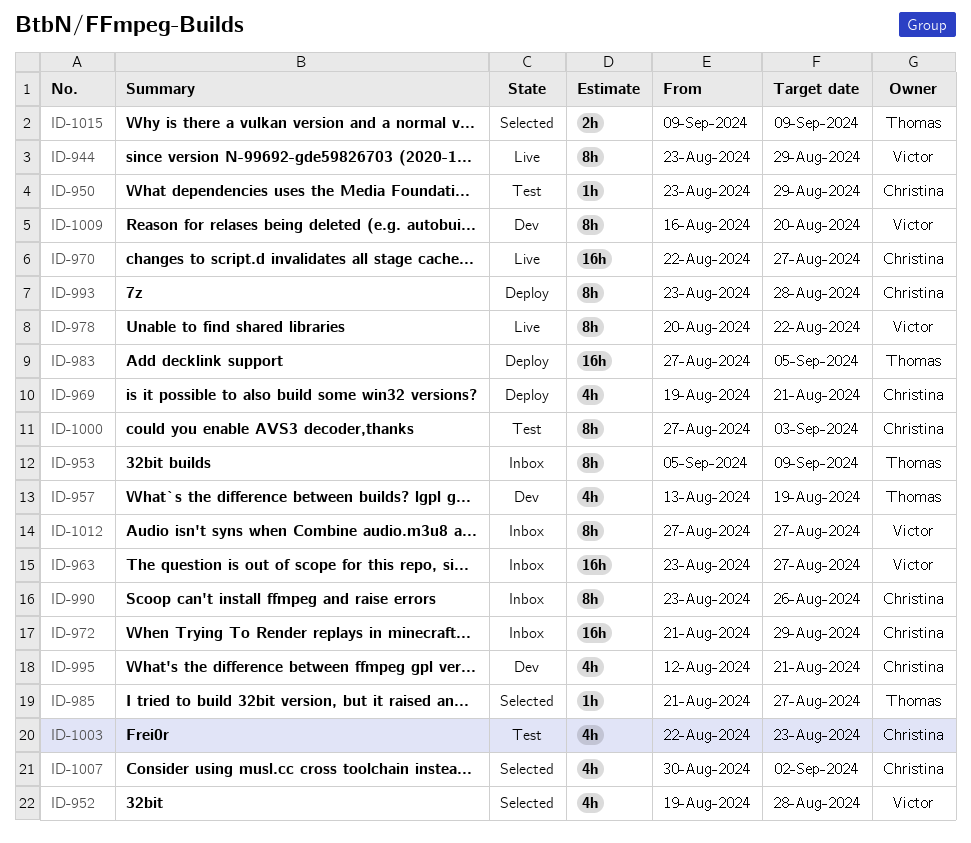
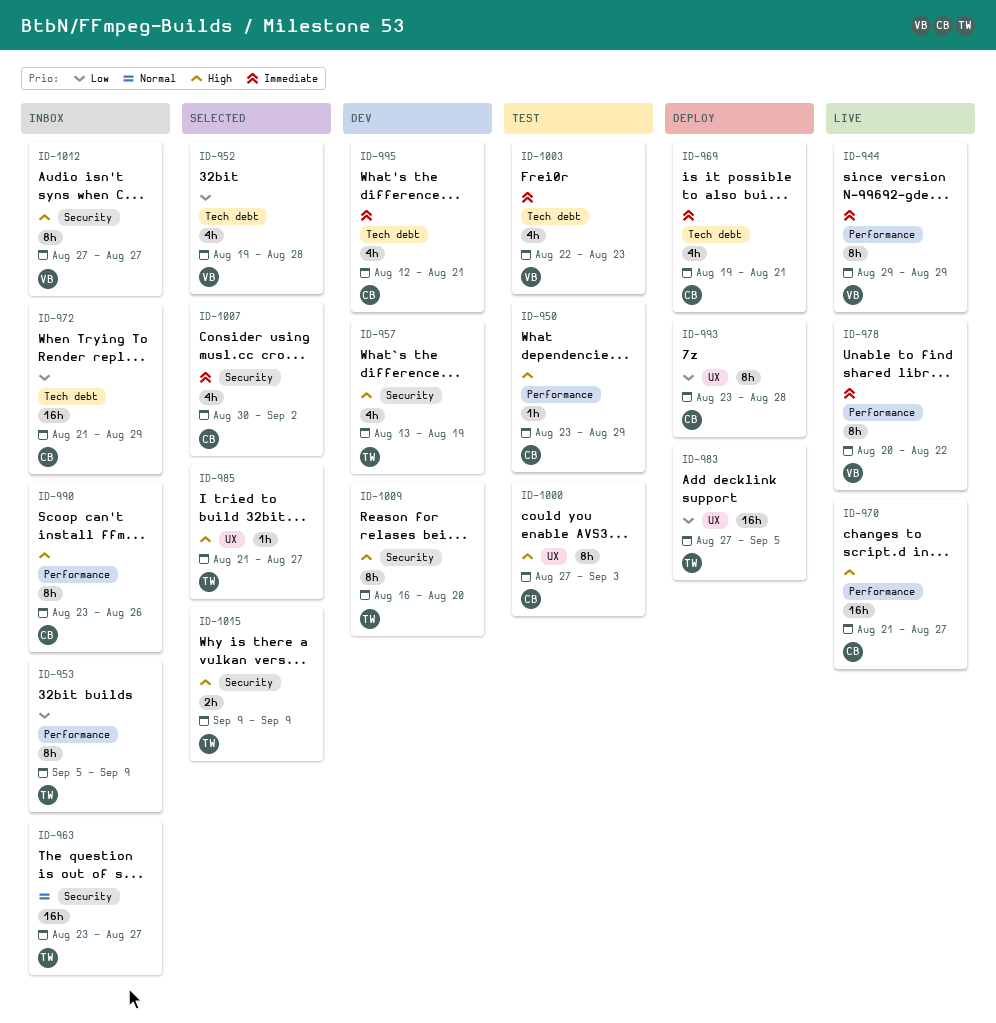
ID-944, start: Aug 23 -> Aug 29
ID-963, owner: Victor -> Thomas
ID-970, start: Aug 22 -> Aug 21
ID-1003, owner: Christina -> Victor
ID-1009, owner: Victor -> Thomas

